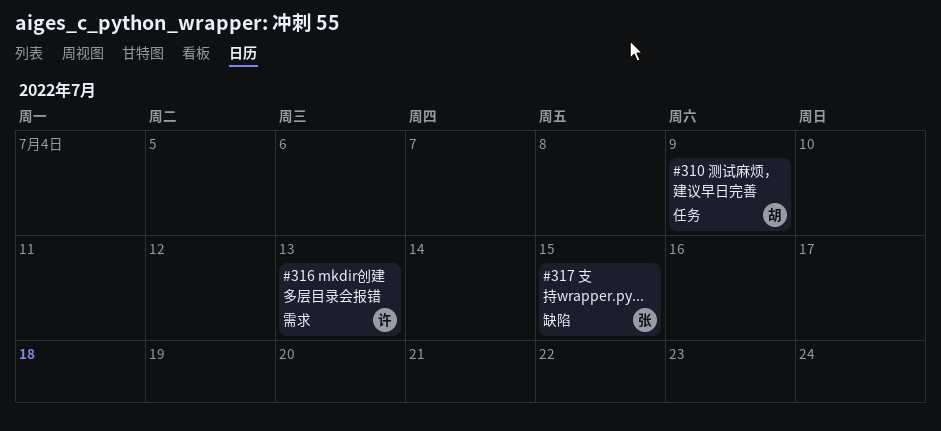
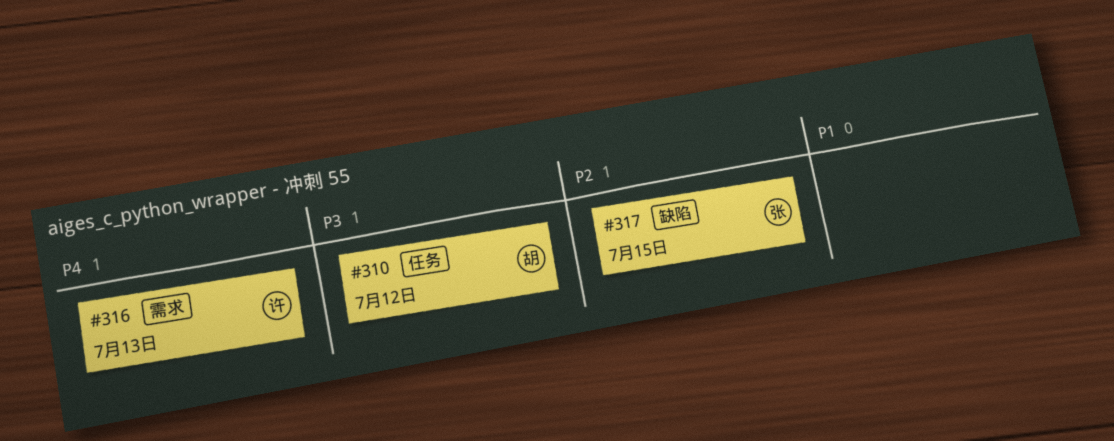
#310, due: Jul 9 -> Jul 12

